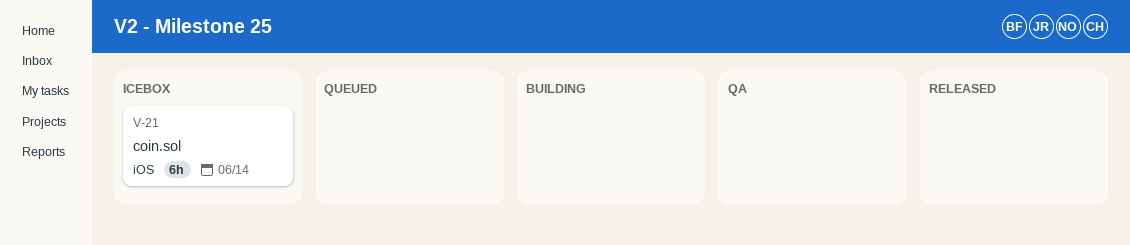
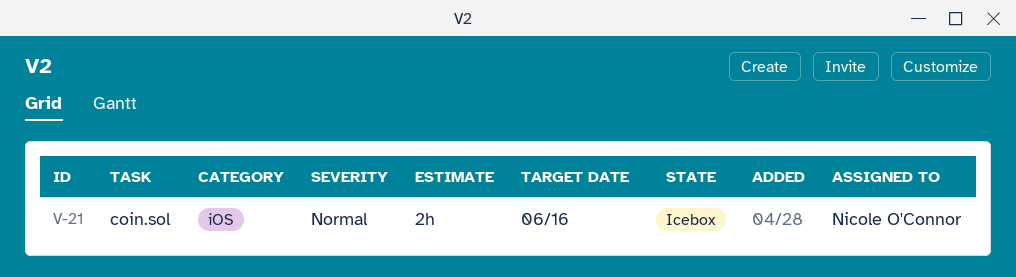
V-21, estimate: 6h -> 2h
V-21, due: Jun 14 -> Jun 16

